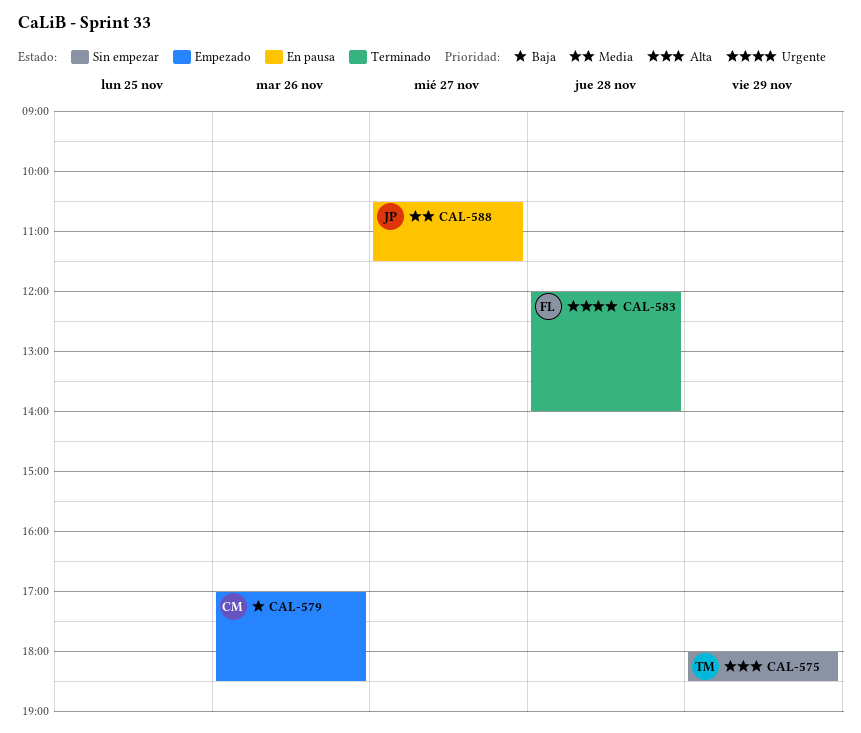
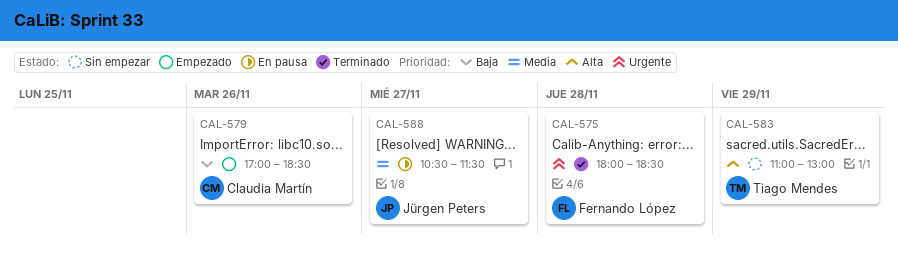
CAL-575, status: Sin empezar -> Terminado
CAL-575, owner: Tiago Mendes -> Fernando López
CAL-575, priority: Alta -> Urgente
CAL-575, day: Nov 29 -> Nov 28
CAL-583, status: Terminado -> Sin empezar
CAL-583, owner: Fernando López -> Tiago Mendes
CAL-583, priority: Urgente -> Alta
CAL-583, day: Nov 28 -> Nov 29
CAL-583, begins: 12:00 -> 11:00
CAL-583, ends: 14:00 -> 13:00

